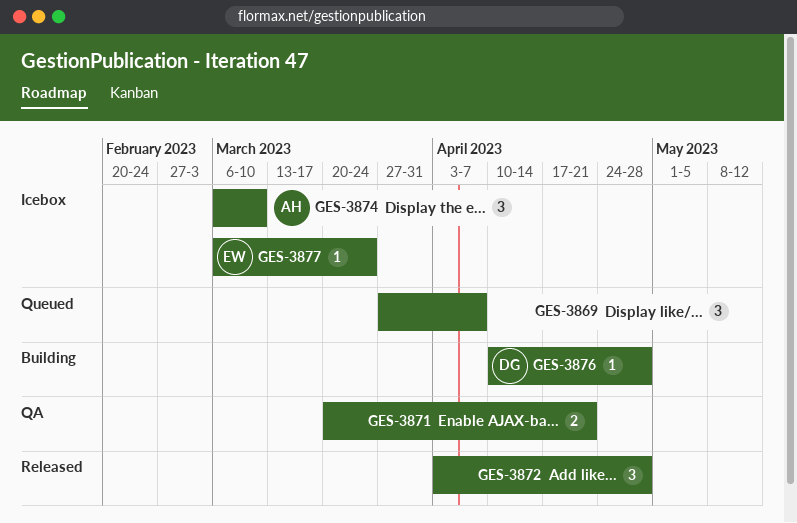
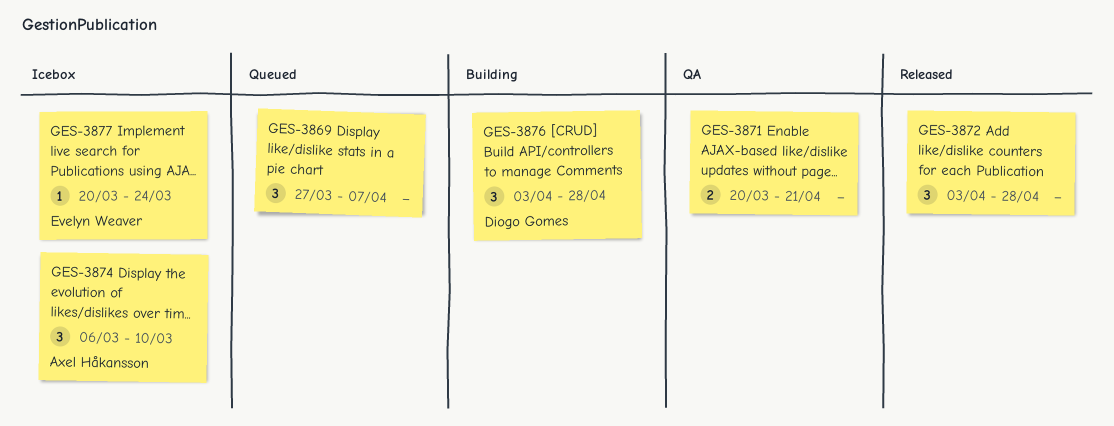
GES-3876, estimate: 1 -> 3
GES-3876, start: Apr 10 -> Apr 3
GES-3877, start: Mar 6 -> Mar 20

